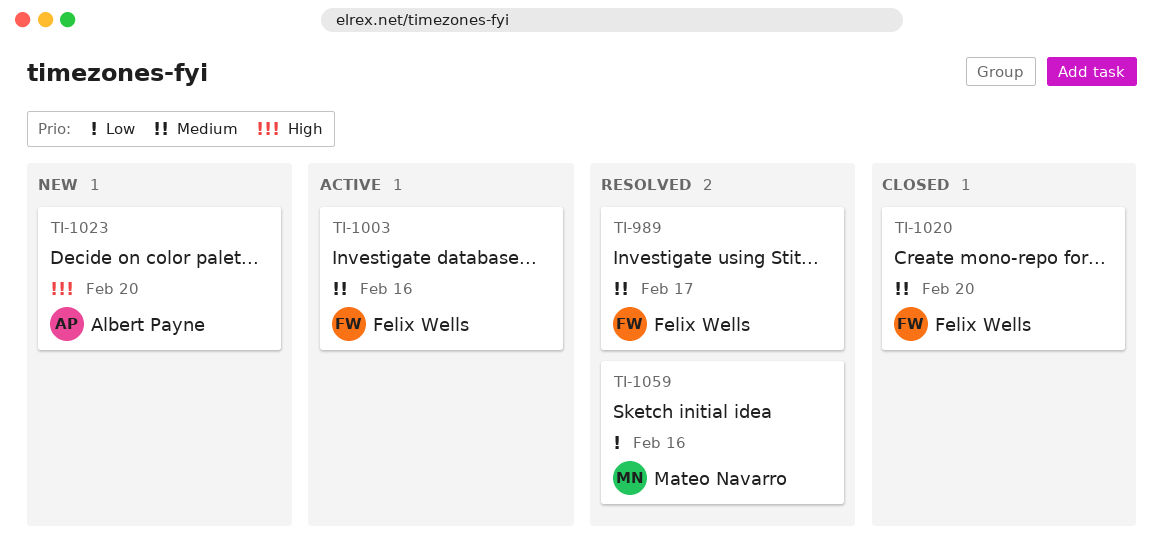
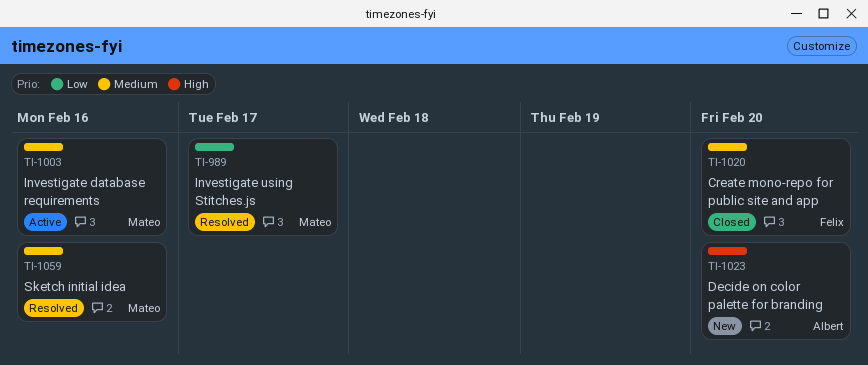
TI-989, owner: Felix Wells -> Mateo Navarro
TI-989, priority: Medium -> Low
TI-1003, owner: Felix Wells -> Mateo Navarro
TI-1059, priority: Low -> Medium

